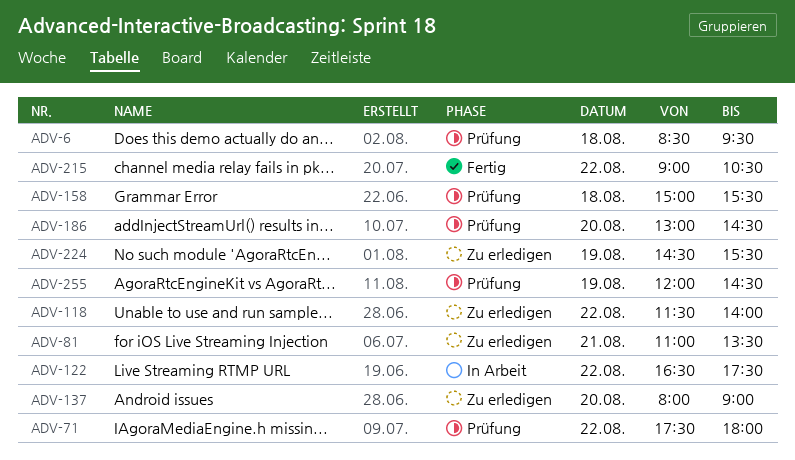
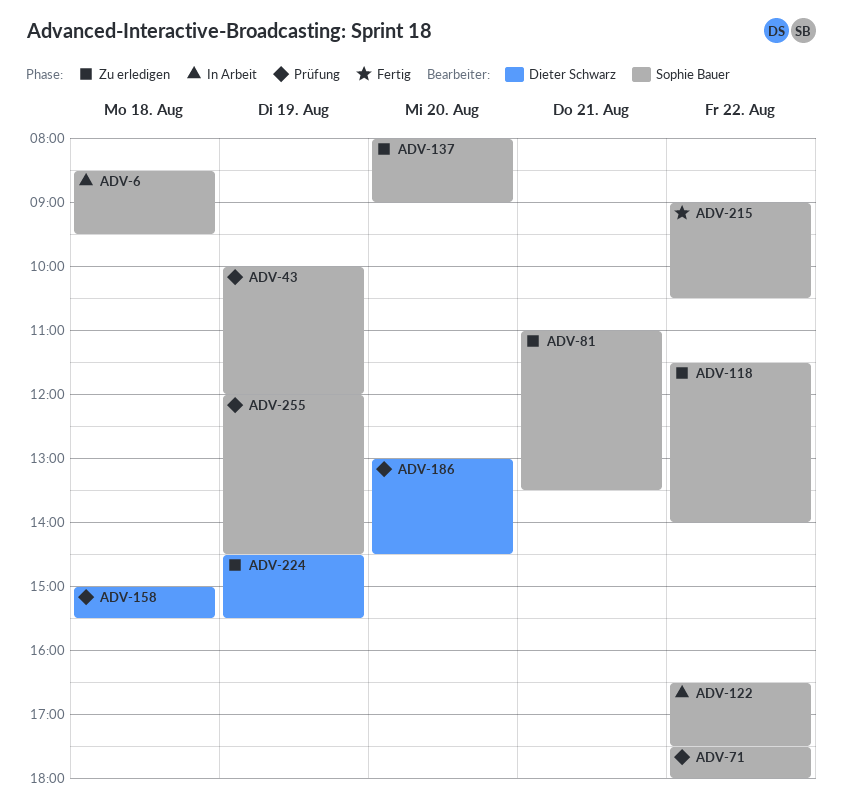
ADV-6, status: Prüfung -> In Arbeit
ADV-43: none -> present

